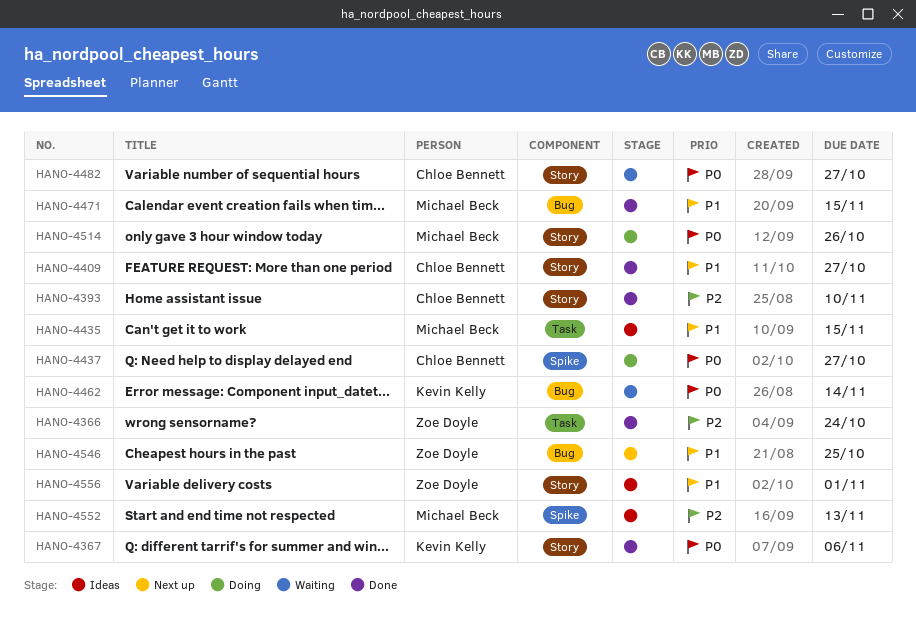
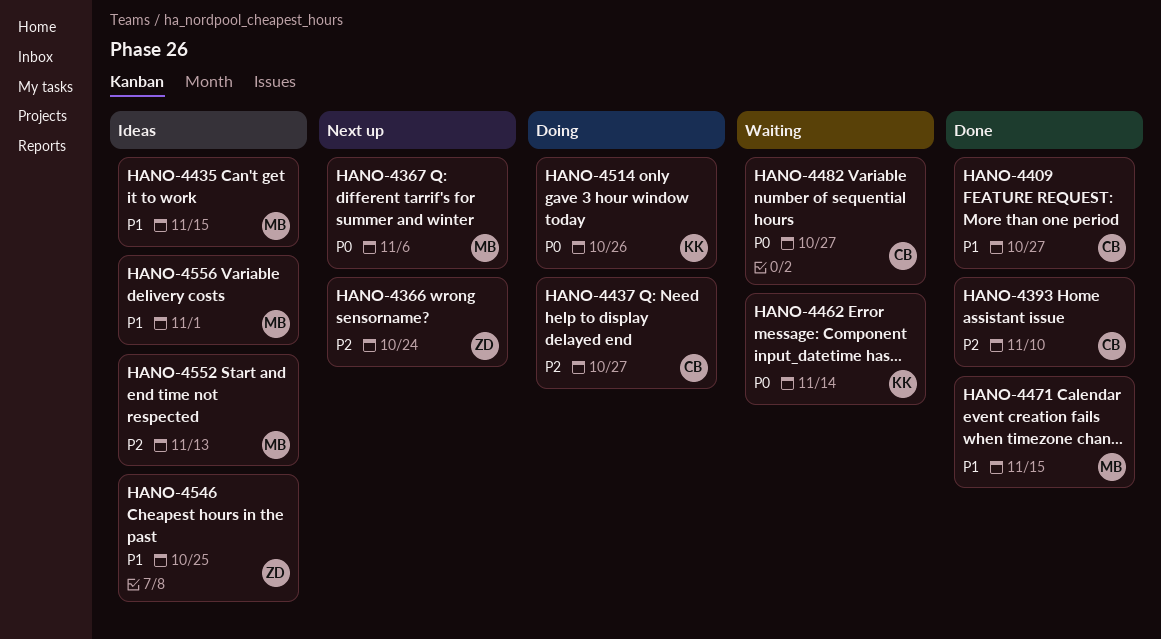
HANO-4366, status: Done -> Next up
HANO-4367, status: Done -> Next up
HANO-4367, owner: Kevin Kelly -> Michael Beck
HANO-4437, priority: P0 -> P2
HANO-4514, owner: Michael Beck -> Kevin Kelly
HANO-4546, status: Next up -> Ideas
HANO-4556, owner: Zoe Doyle -> Michael Beck

